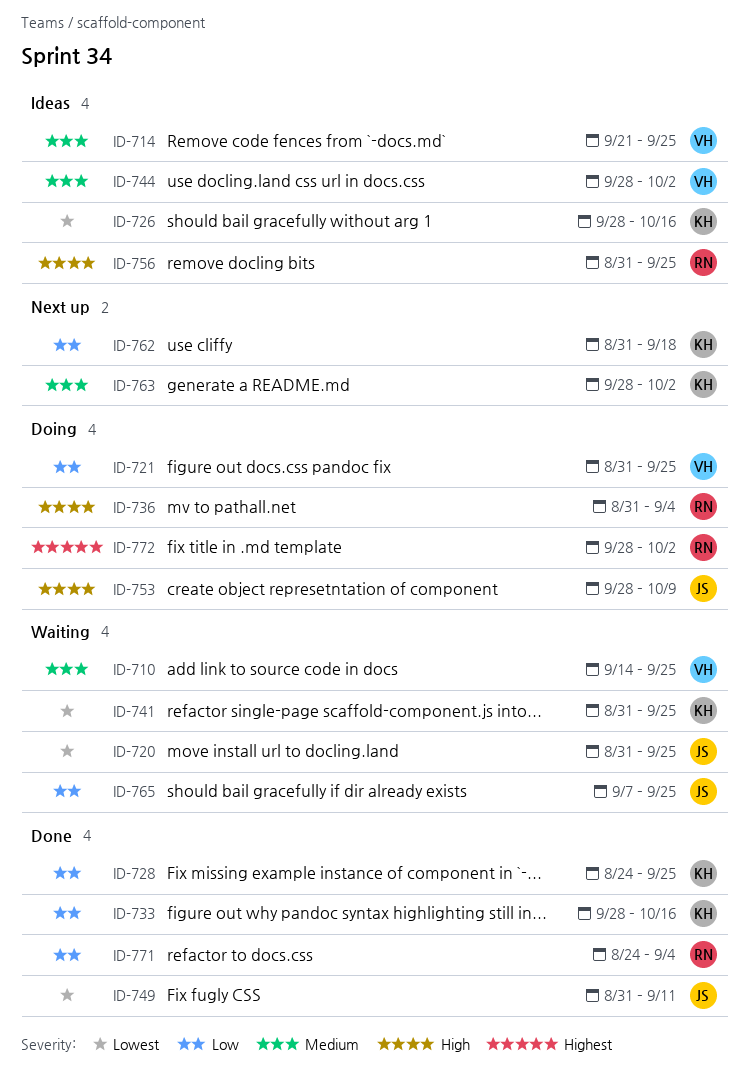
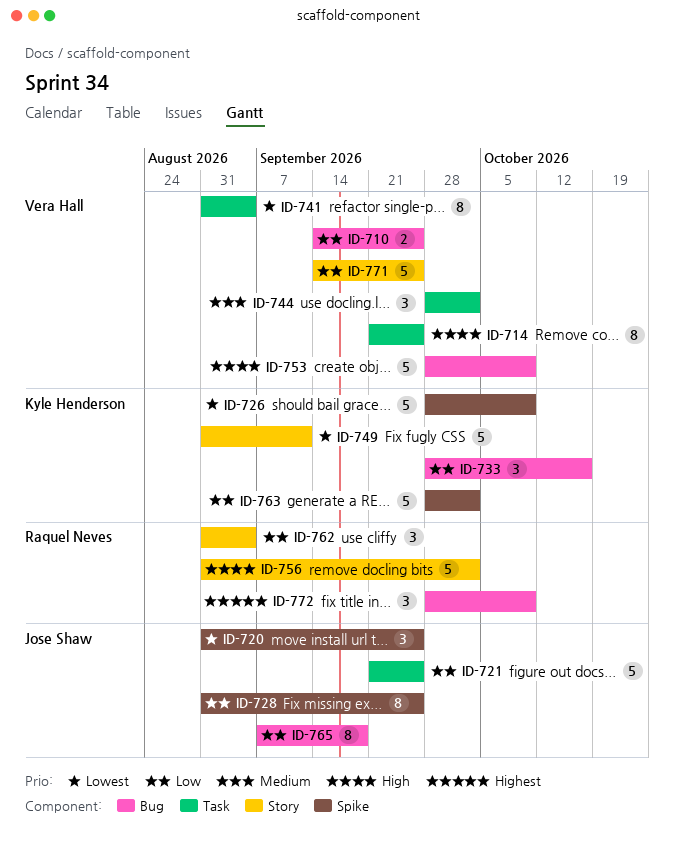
ID-710, priority: Medium -> Low
ID-714, priority: Medium -> High
ID-721, owner: Vera Hall -> Jose Shaw
ID-721, start: Aug 31 -> Sep 21
ID-726, due: Oct 16 -> Oct 9
ID-728, owner: Kyle Henderson -> Jose Shaw
ID-728, start: Aug 24 -> Aug 31
ID-736: present -> none
ID-741, owner: Kyle Henderson -> Vera Hall
ID-741, due: Sep 25 -> Sep 4
ID-749, owner: Jose Shaw -> Kyle Henderson
ID-753, owner: Jose Shaw -> Vera Hall
ID-756, due: Sep 25 -> Oct 2
ID-762, owner: Kyle Henderson -> Raquel Neves
ID-762, due: Sep 18 -> Sep 4
ID-763, priority: Medium -> Low
ID-765, due: Sep 25 -> Sep 18
ID-771, owner: Raquel Neves -> Vera Hall
ID-771, start: Aug 24 -> Sep 14
ID-771, due: Sep 4 -> Sep 25
ID-772, due: Oct 2 -> Oct 9

